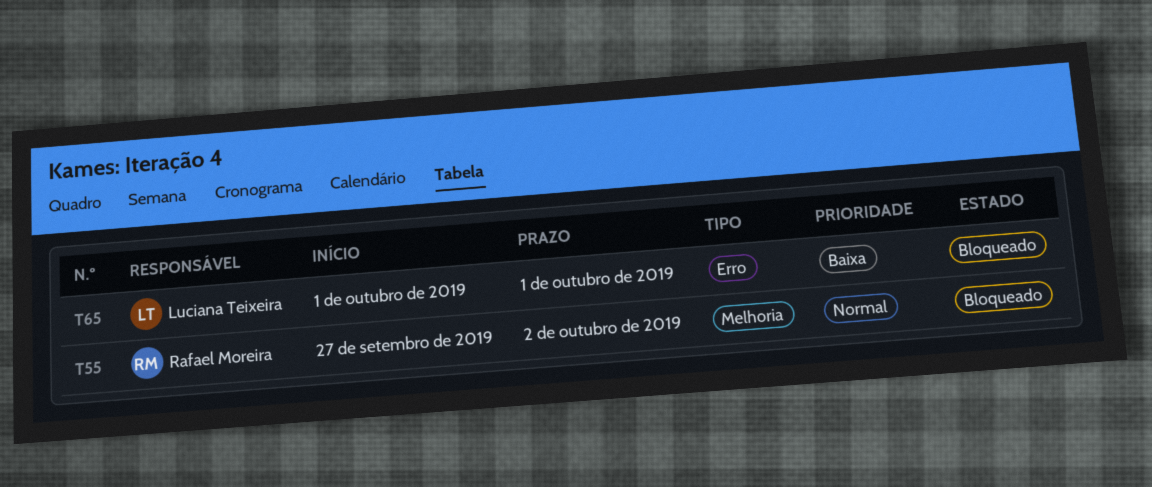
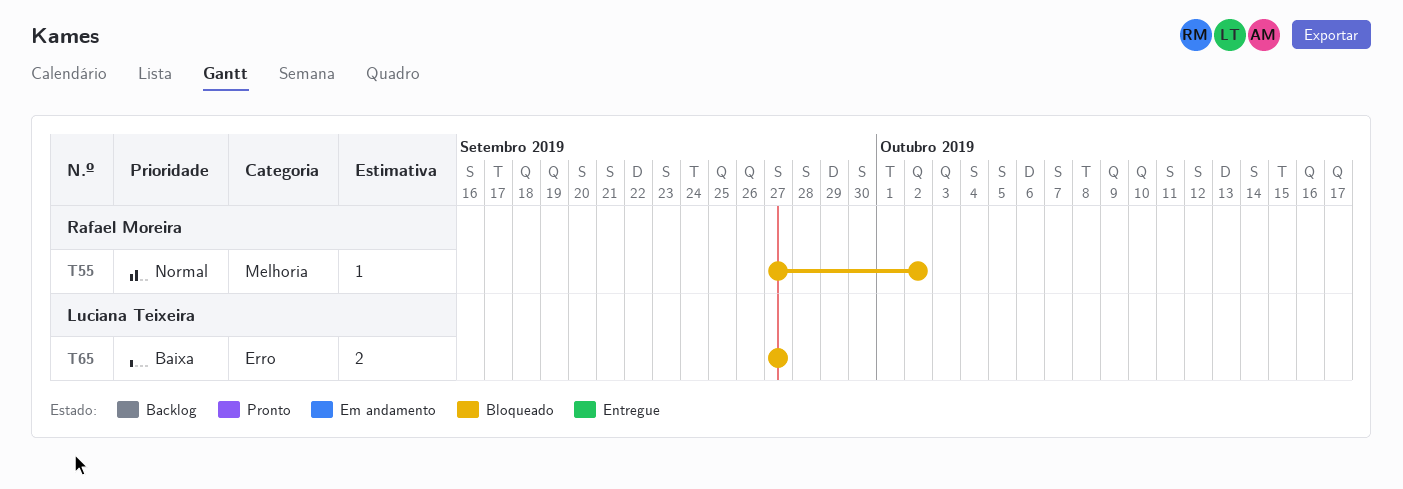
T65, start: Oct 1 -> Sep 27
T65, due: Oct 1 -> Sep 27

